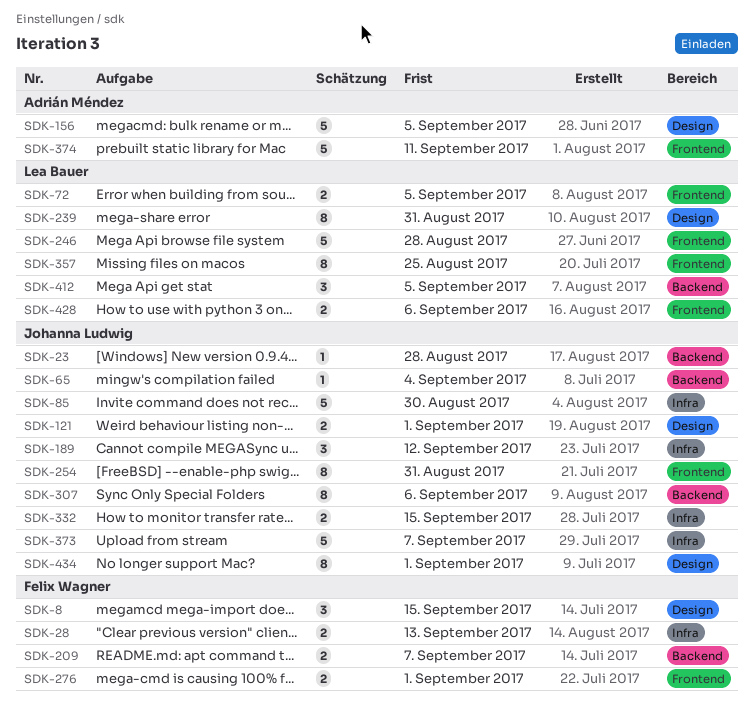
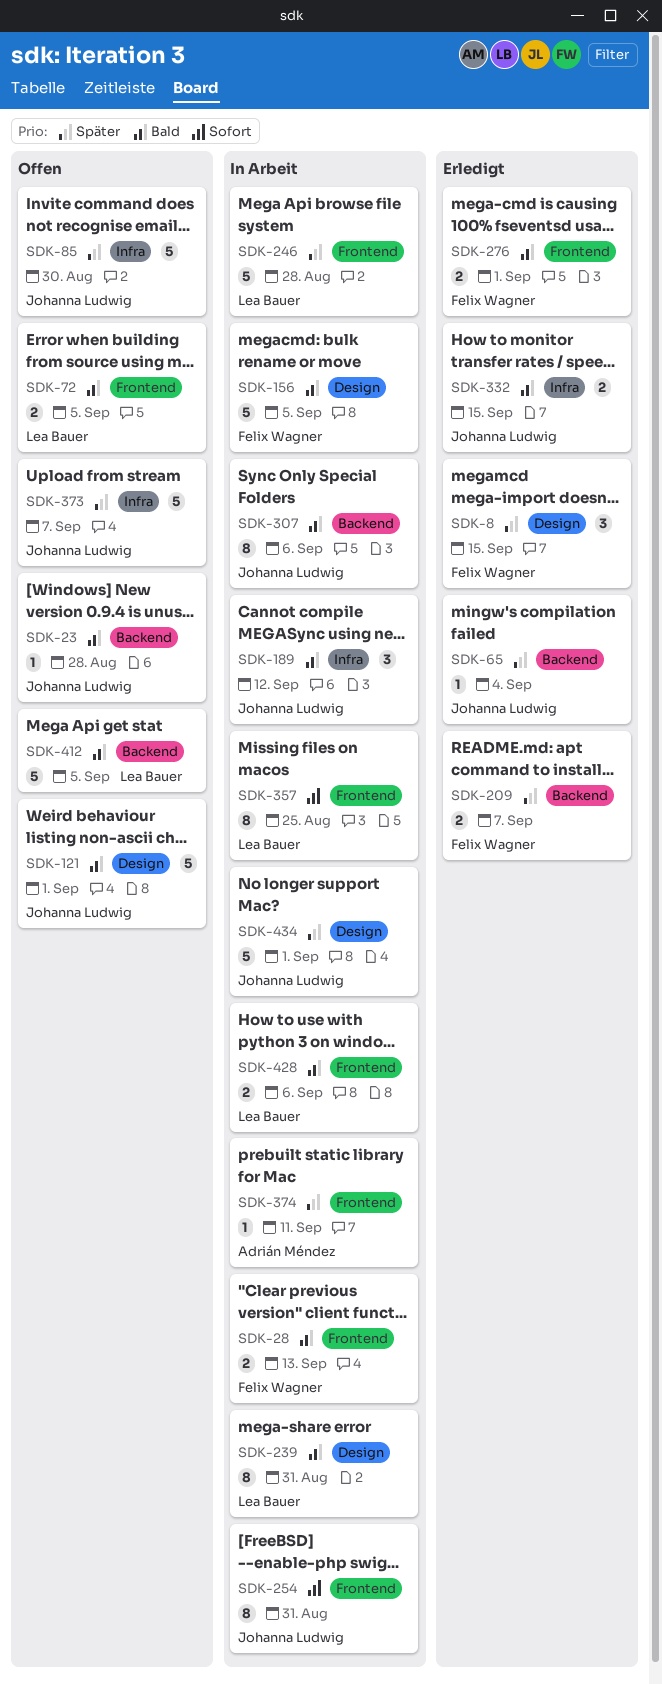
SDK-28, label: Infra -> Frontend
SDK-121, estimate: 2 -> 5
SDK-156, owner: Adrián Méndez -> Felix Wagner
SDK-374, estimate: 5 -> 1
SDK-412, estimate: 3 -> 5
SDK-434, estimate: 8 -> 5

